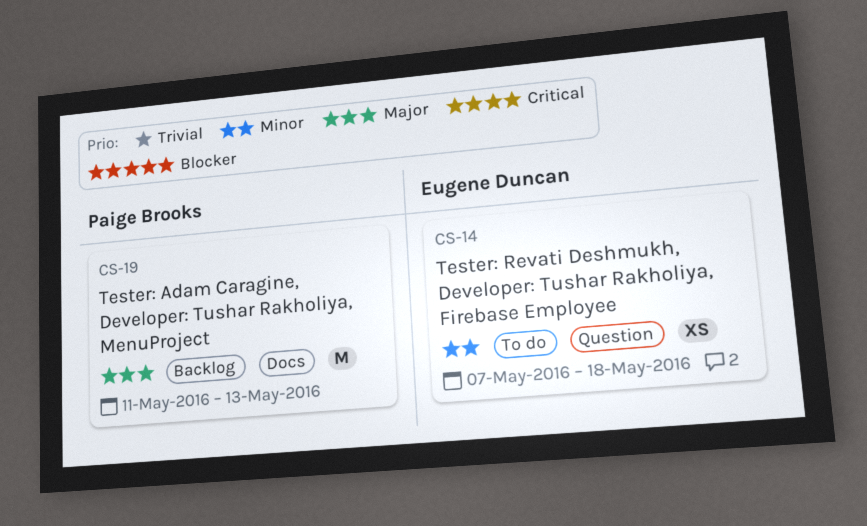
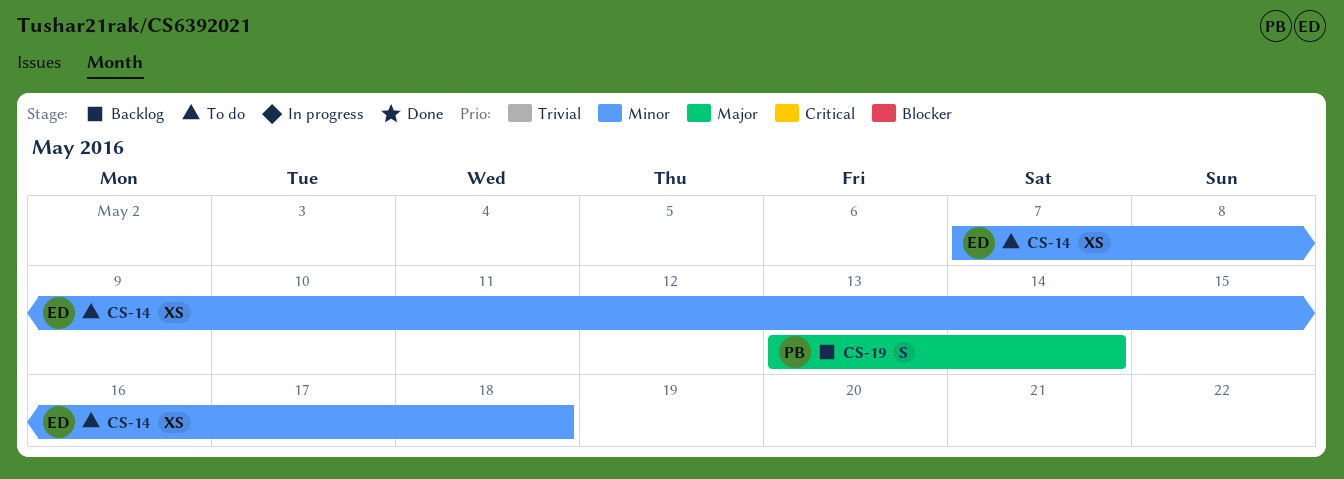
CS-19, estimate: M -> S
CS-19, start: May 11 -> May 13
CS-19, due: May 13 -> May 14

